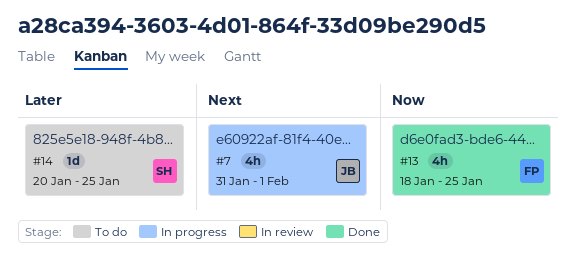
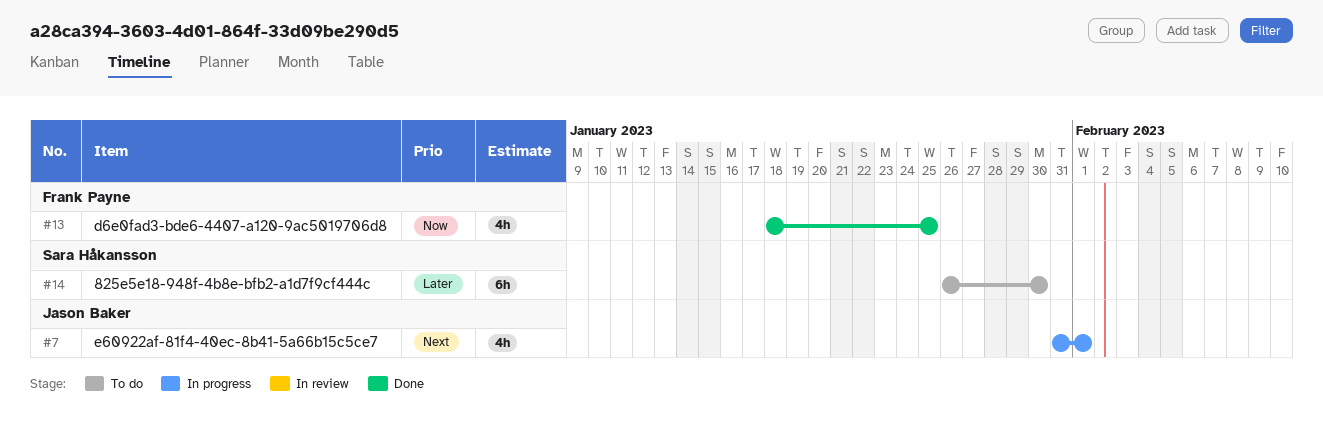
#14, estimate: 1d -> 6h
#14, start: Jan 20 -> Jan 26
#14, due: Jan 25 -> Jan 30

